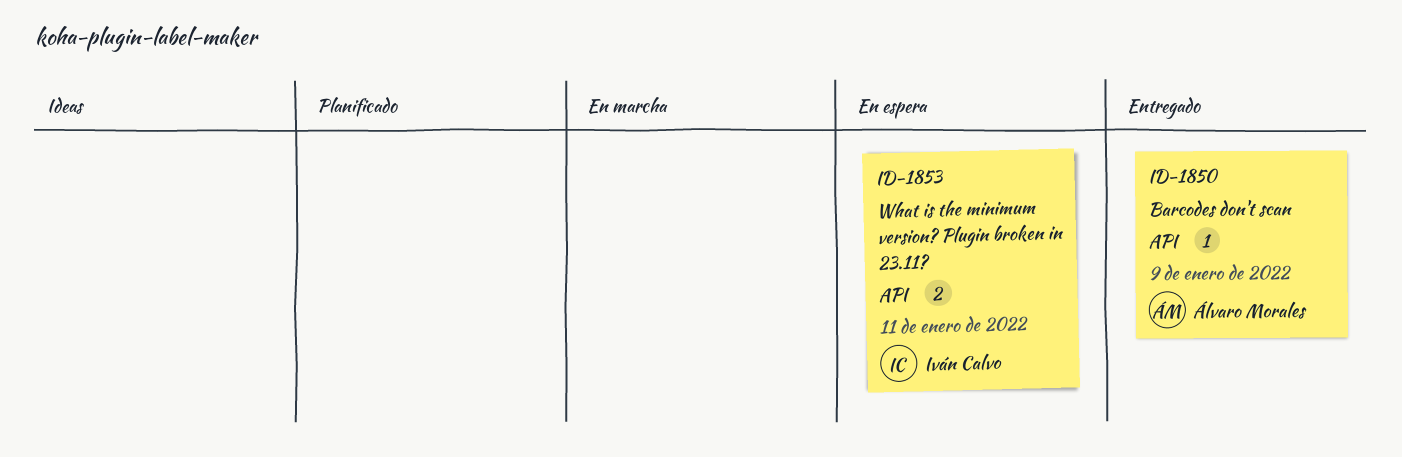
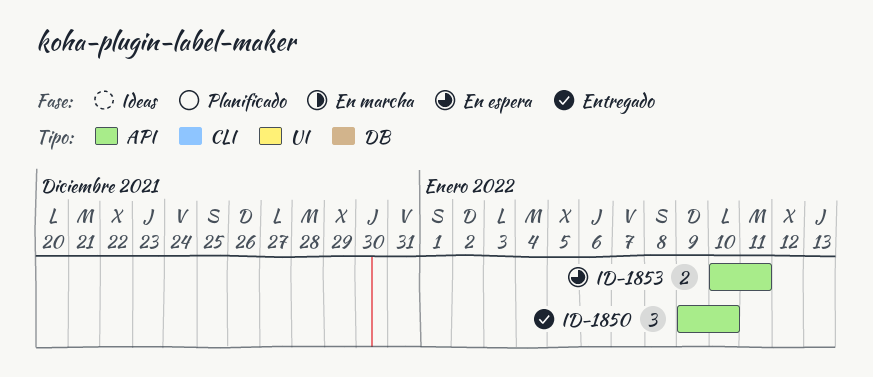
ID-1850, estimate: 1 -> 3
ID-1850, due: Jan 9 -> Jan 10

